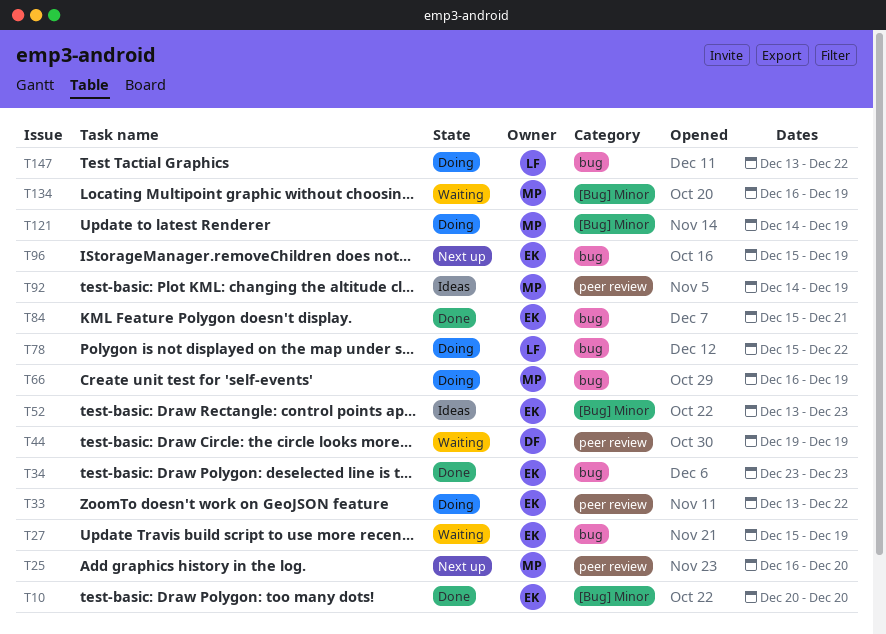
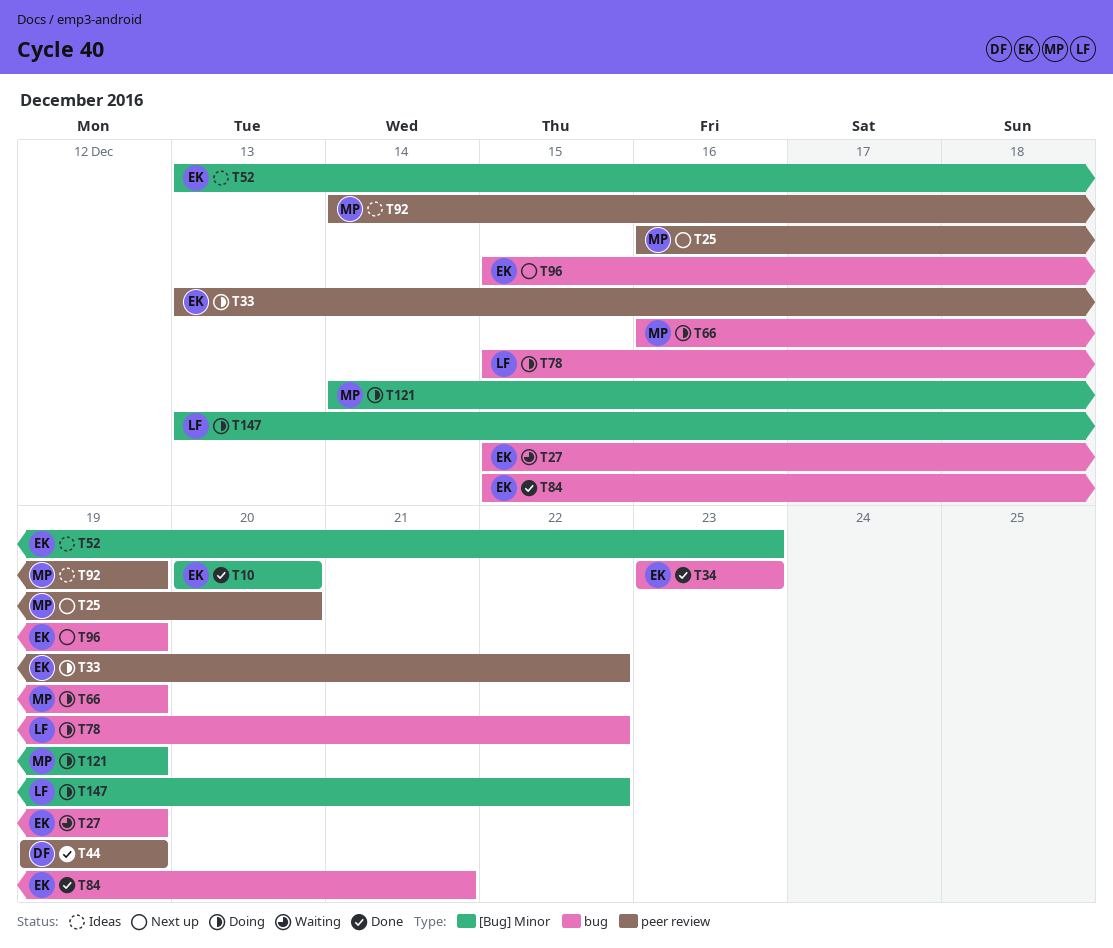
T44, status: Waiting -> Done
T134: present -> none
T147, label: bug -> [Bug] Minor

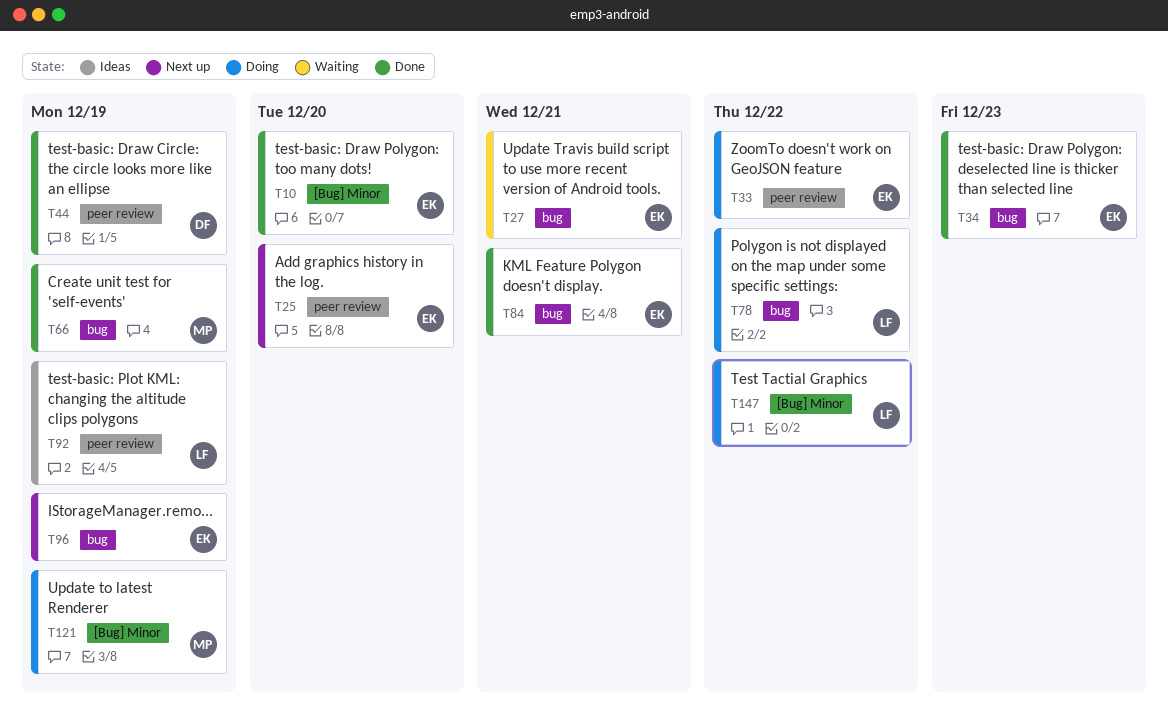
T25, owner: MP -> EK
T27, due: Dec 19 -> Dec 21
T52: present -> none
T66, status: Doing -> Done
T92, owner: MP -> LF

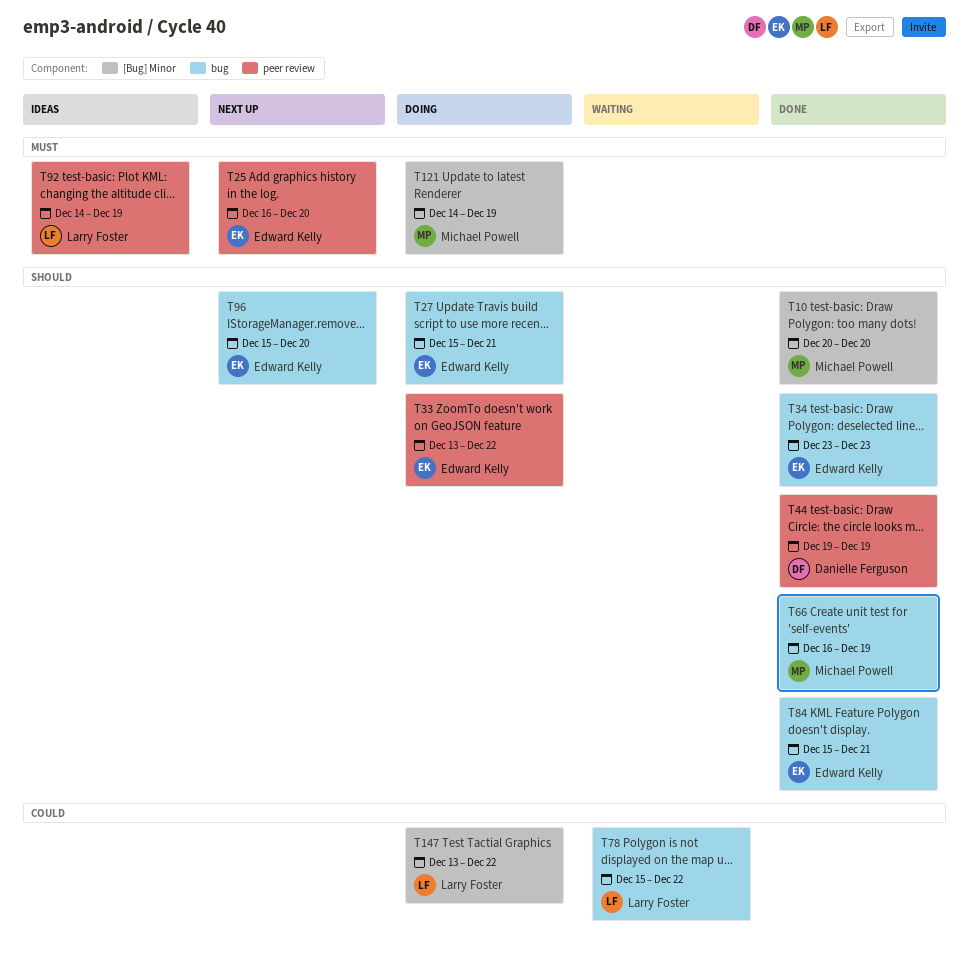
T10, owner: Edward Kelly -> Michael Powell
T27, status: Waiting -> Doing
T78, status: Doing -> Waiting
T96, due: Dec 19 -> Dec 20

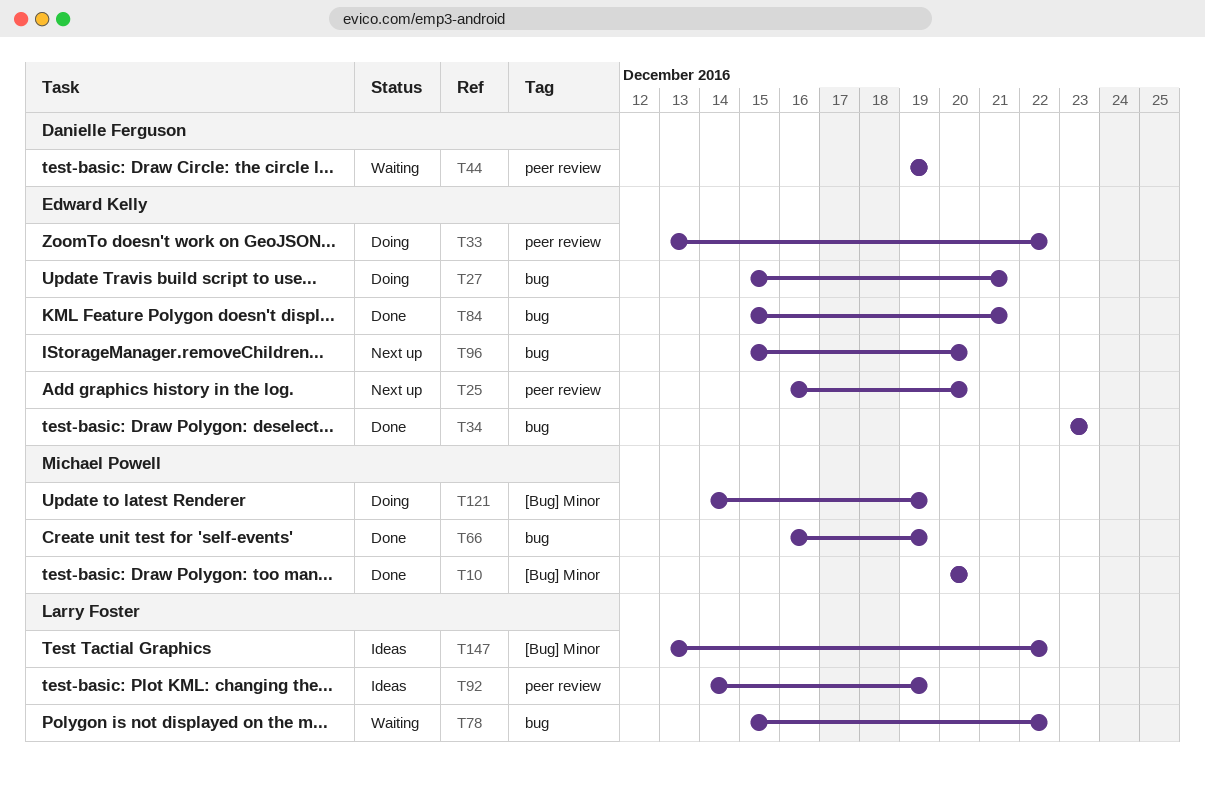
T44, status: Done -> Waiting
T147, status: Doing -> Ideas

